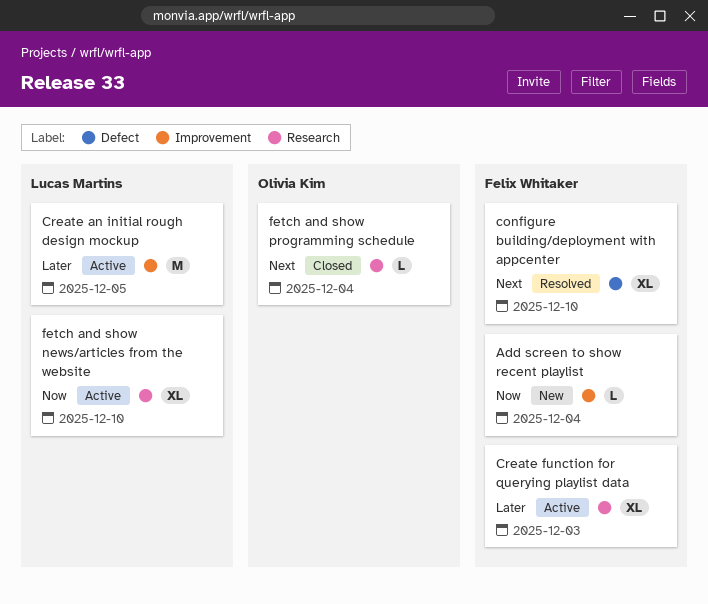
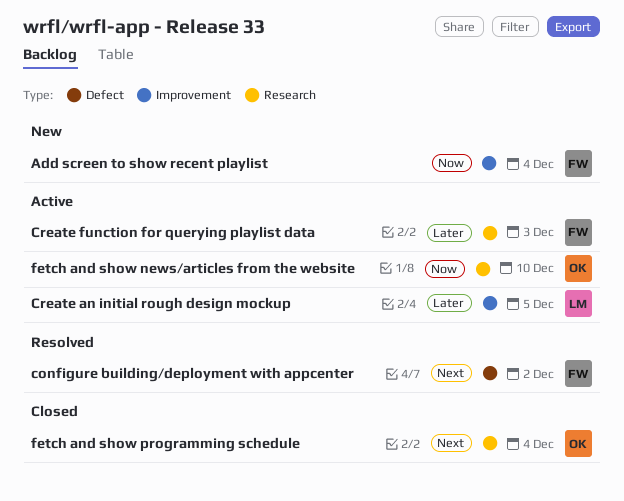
configure building/deployment with appcenter, due: Dec 10 -> Dec 2
fetch and show news/articles from the website, owner: Lucas Martins -> Olivia Kim

